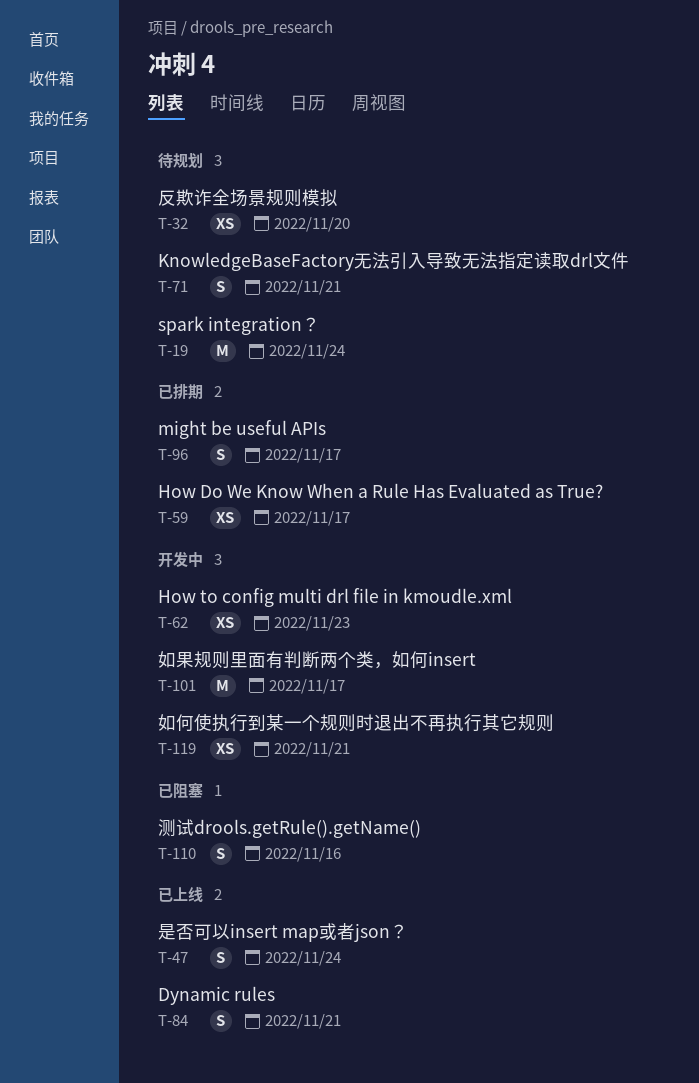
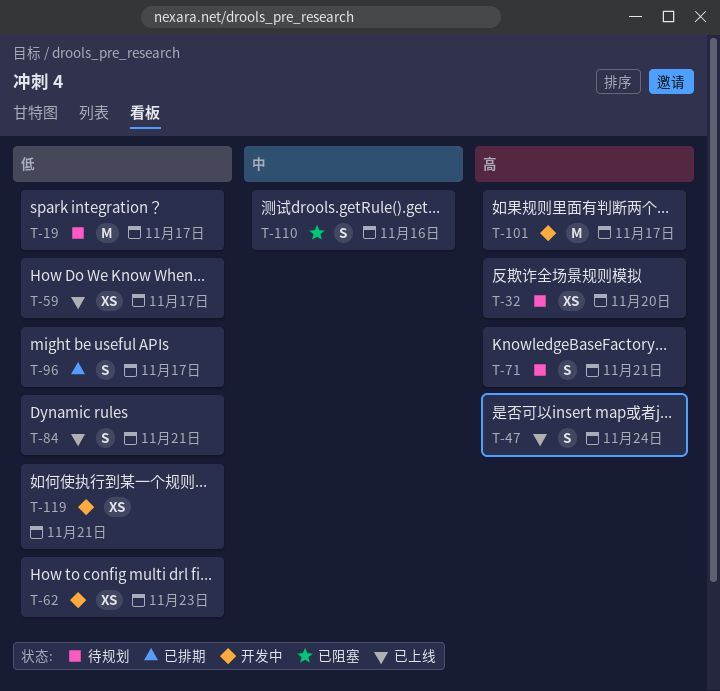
T-19, due: Nov 24 -> Nov 17
T-59, status: 已排期 -> 已上线

